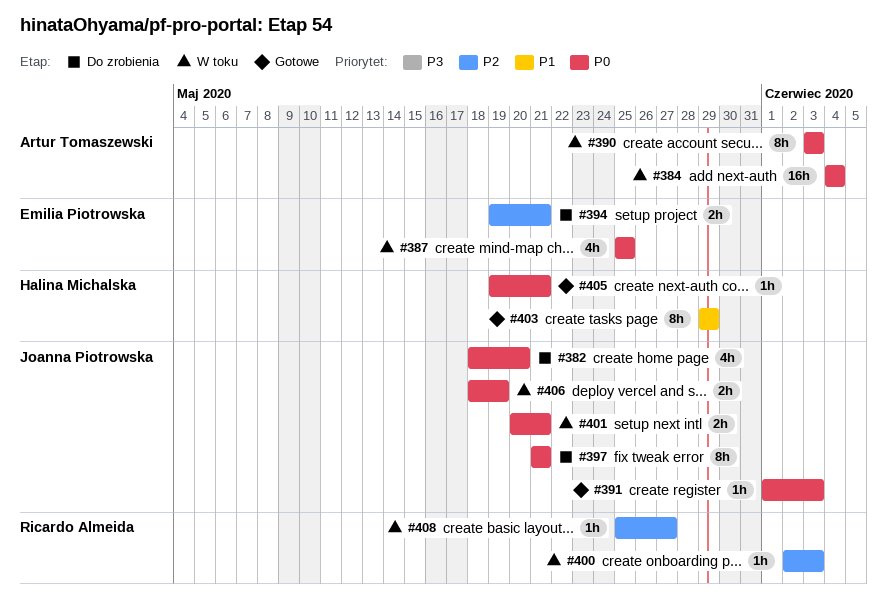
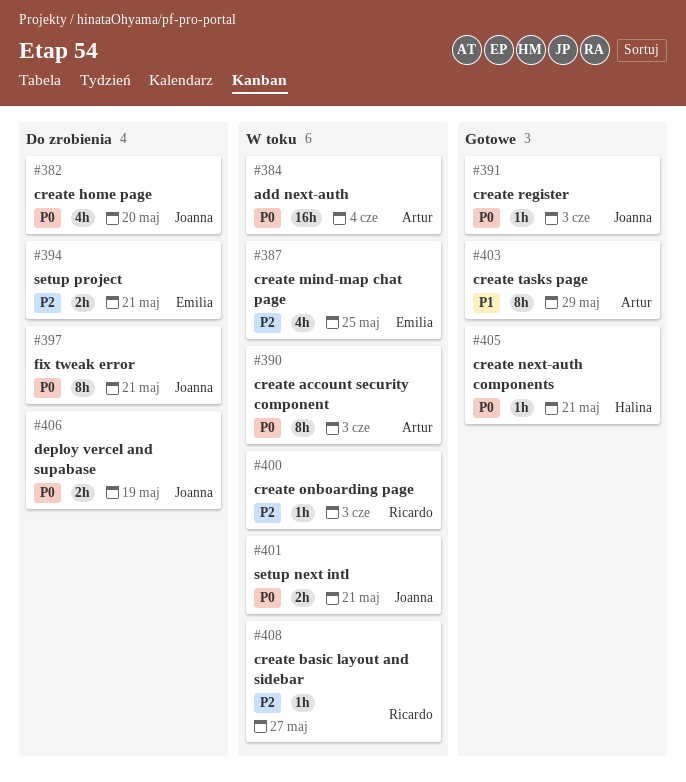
#387, priority: P0 -> P2
#403, owner: Halina Michalska -> Artur Tomaszewski
#406, status: W toku -> Do zrobienia

